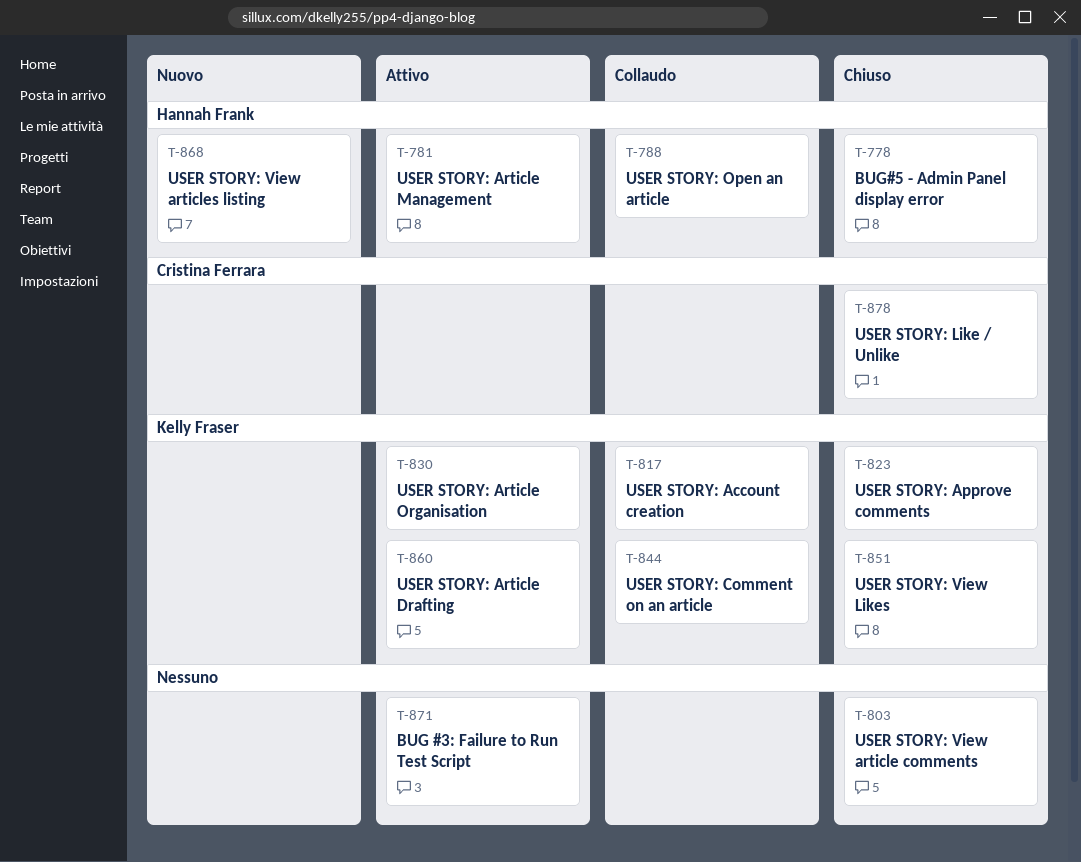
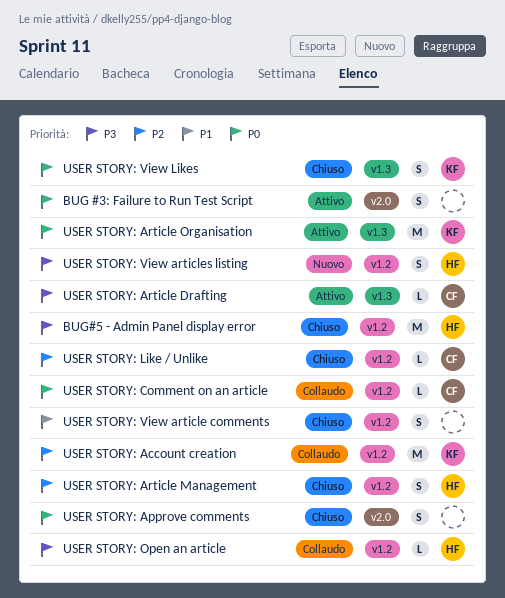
USER STORY: Approve comments, owner: Kelly Fraser -> none
USER STORY: Article Drafting, owner: Kelly Fraser -> Cristina Ferrara
USER STORY: Article Management, status: Attivo -> Chiuso
USER STORY: Comment on an article, owner: Kelly Fraser -> Cristina Ferrara

